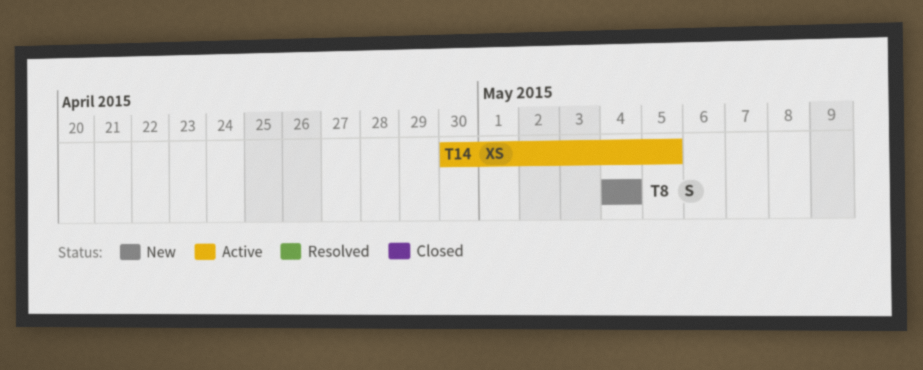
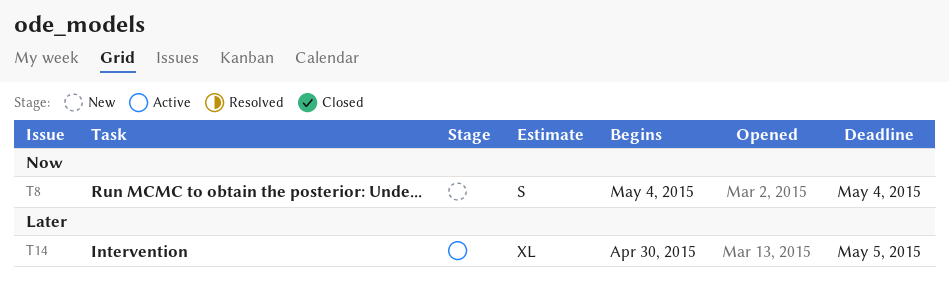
T14, estimate: XS -> XL

